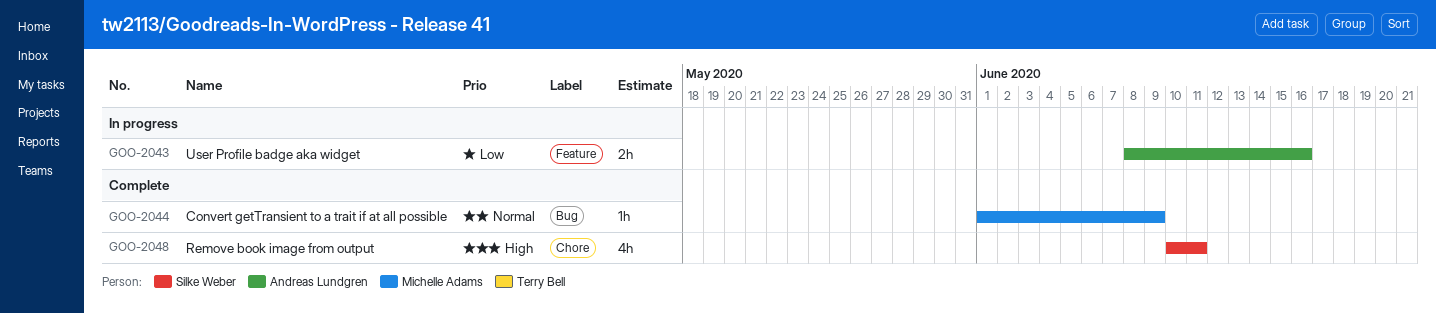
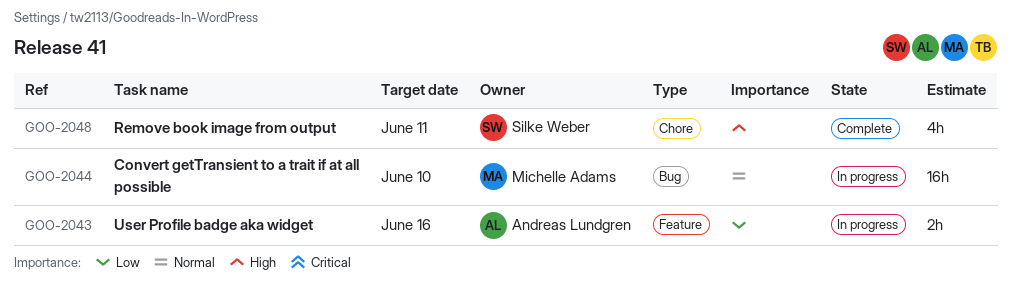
GOO-2044, status: Complete -> In progress
GOO-2044, estimate: 1h -> 16h
GOO-2044, due: Jun 9 -> Jun 10

